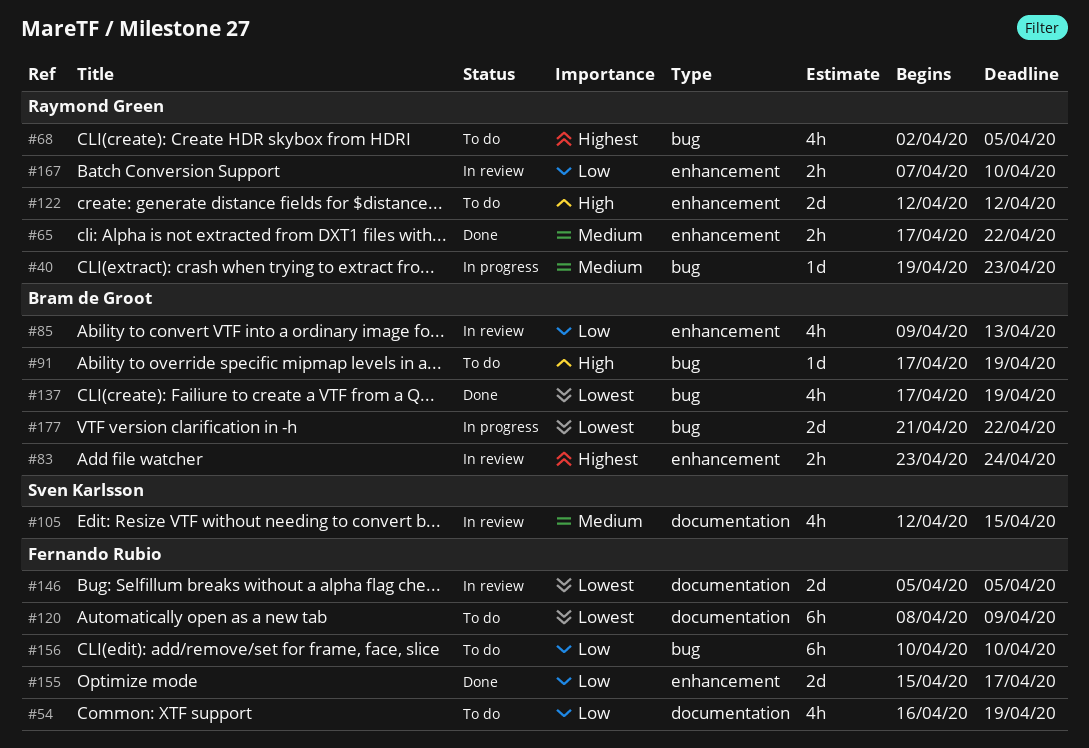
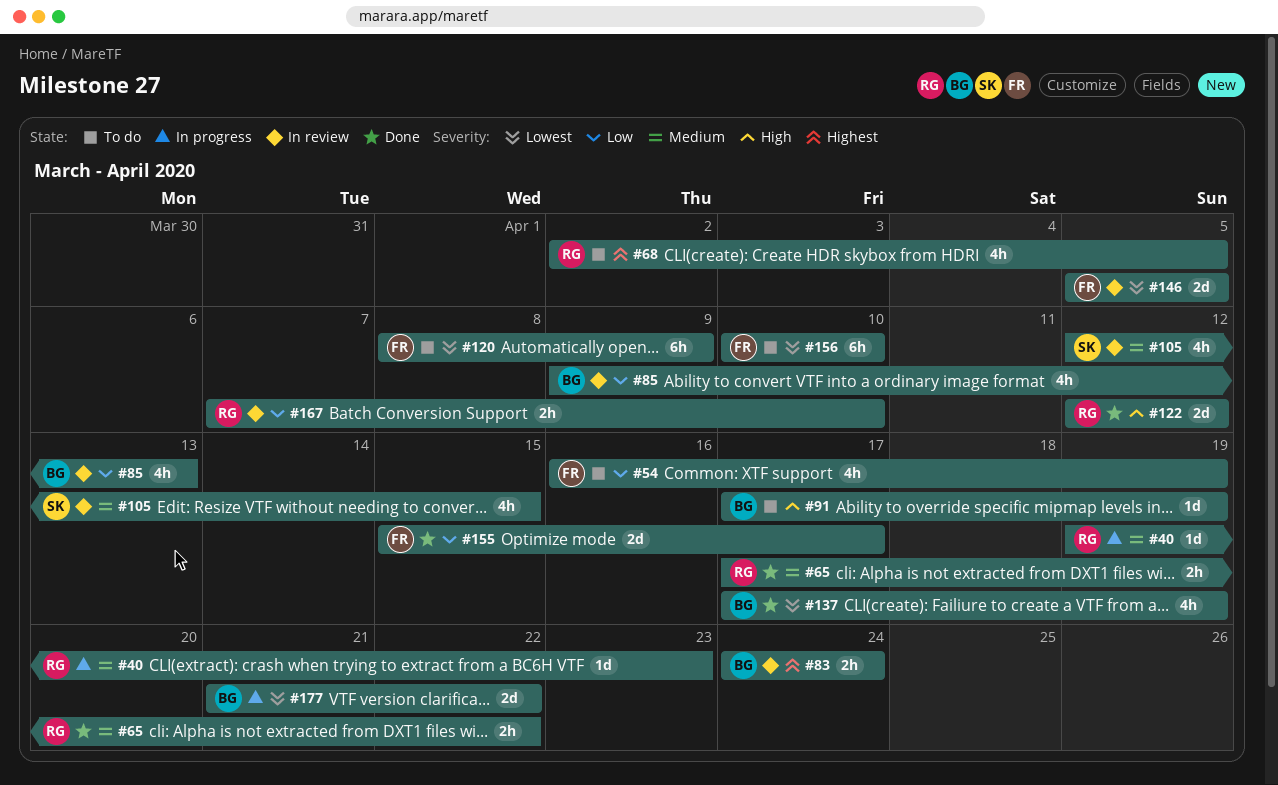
#83, start: Apr 23 -> Apr 24
#122, status: To do -> Done
#156, priority: Low -> Lowest

